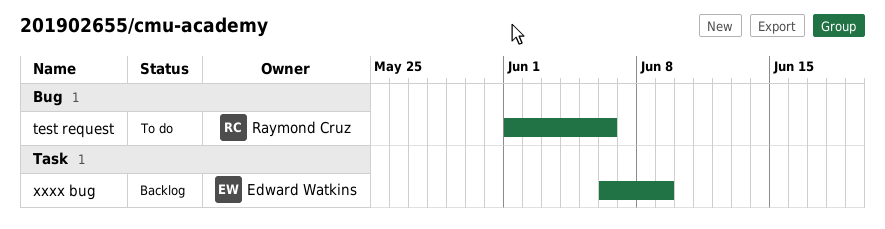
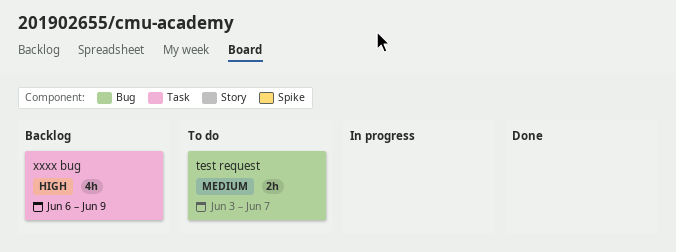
test request, start: Jun 1 -> Jun 3
test request, due: Jun 6 -> Jun 7

